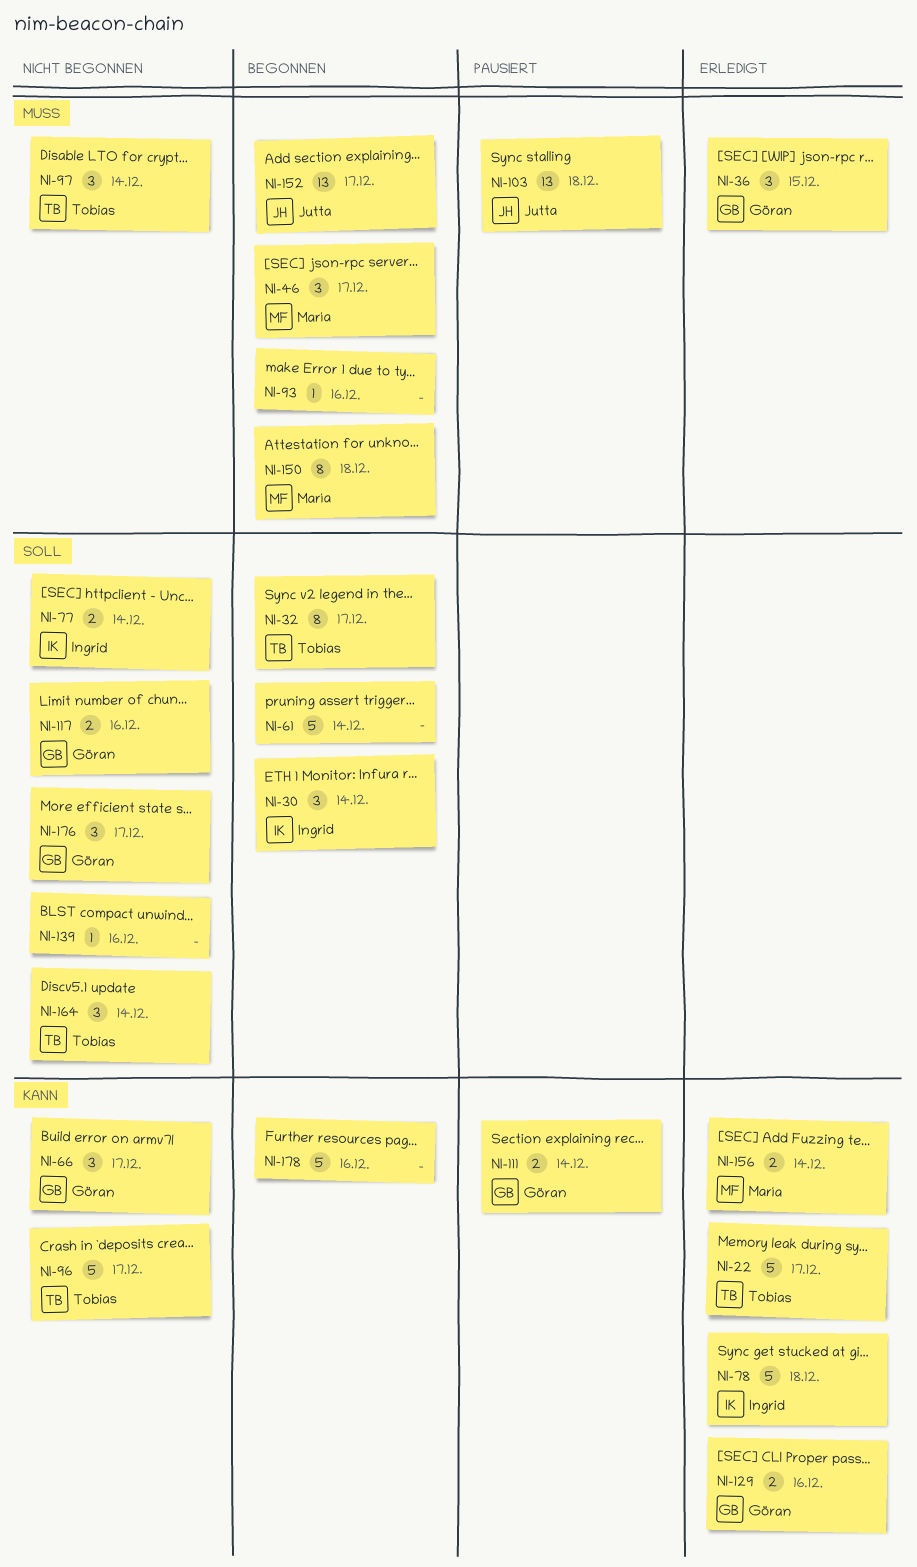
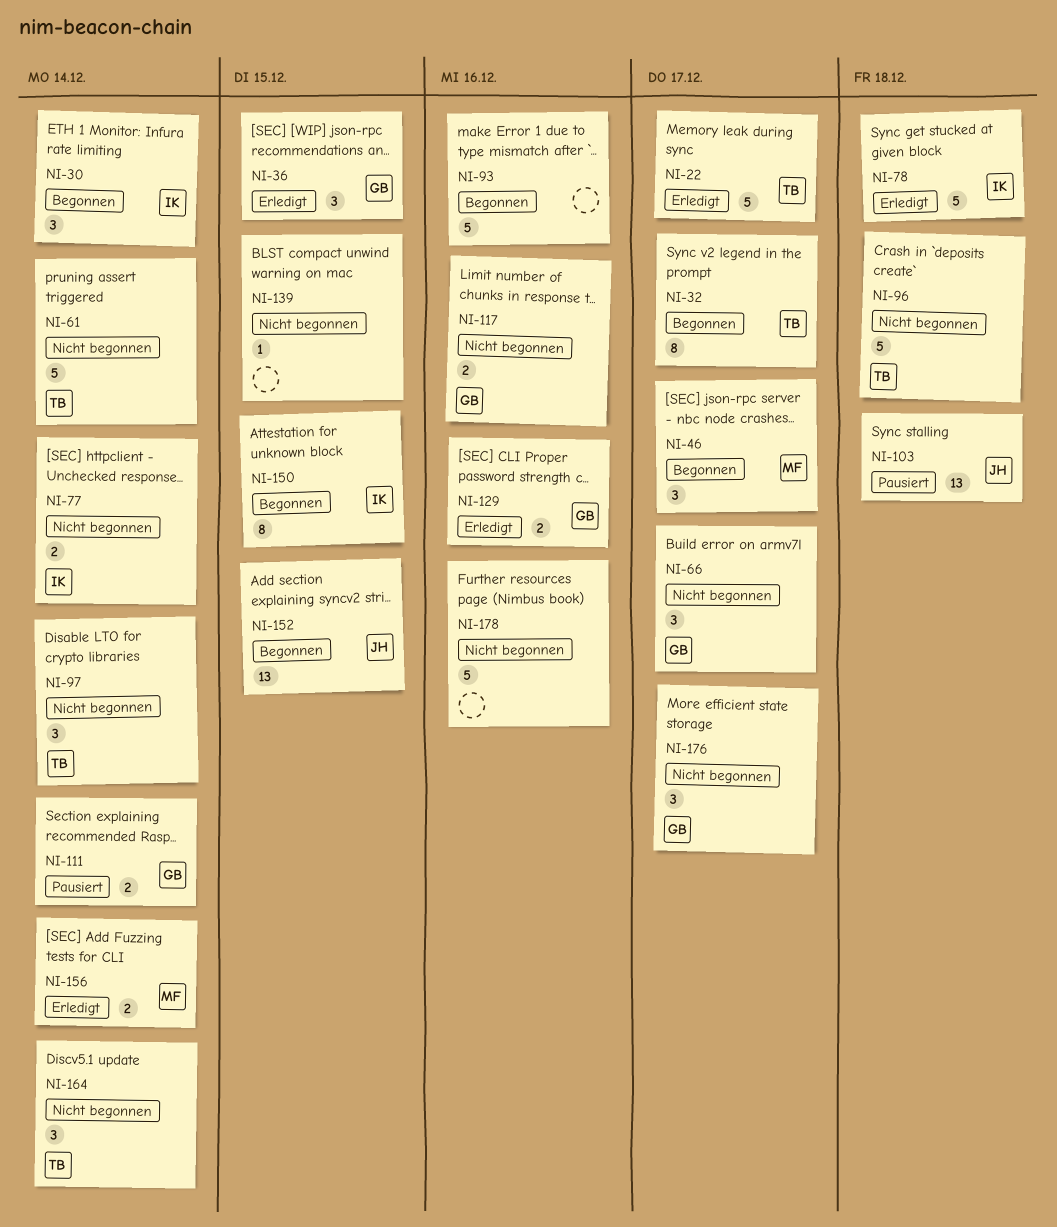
NI-61, status: Begonnen -> Nicht begonnen
NI-61, owner: none -> Tobias
NI-93, estimate: 1 -> 5
NI-96, due: Dec 17 -> Dec 18
NI-139, due: Dec 16 -> Dec 15
NI-150, owner: María -> Ingrid
NI-150, due: Dec 18 -> Dec 15
NI-152, due: Dec 17 -> Dec 15
NI-178, status: Begonnen -> Nicht begonnen

